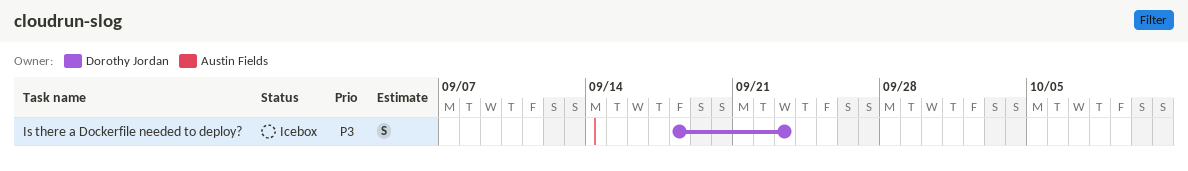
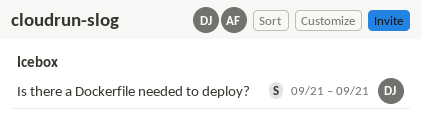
Is there a Dockerfile needed to deploy?, start: Sep 18 -> Sep 21
Is there a Dockerfile needed to deploy?, due: Sep 23 -> Sep 21

